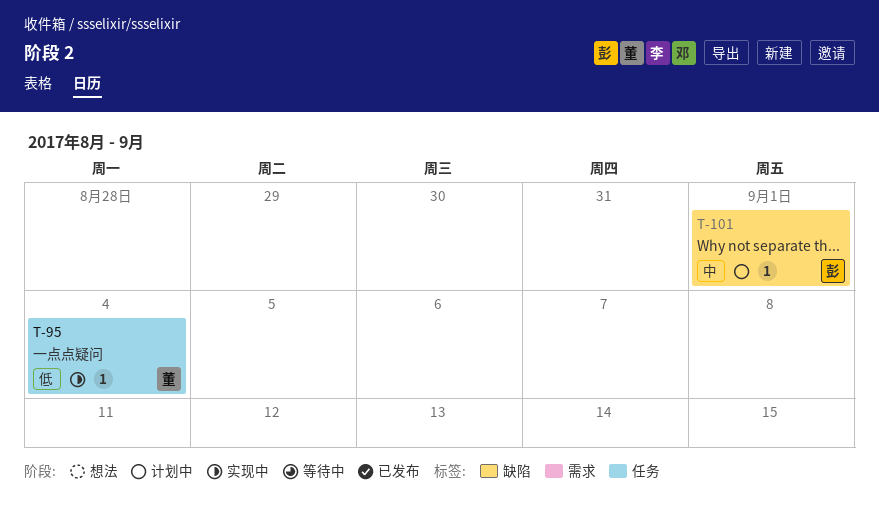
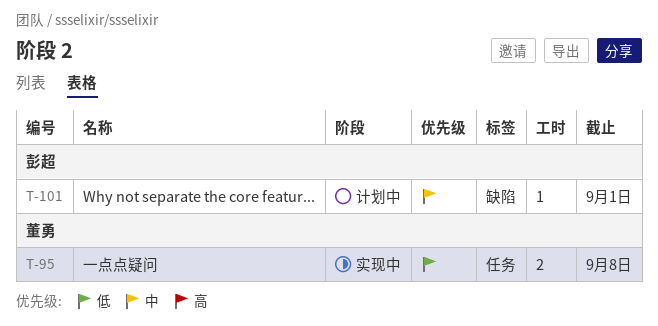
T-95, estimate: 1 -> 2
T-95, due: Sep 4 -> Sep 8

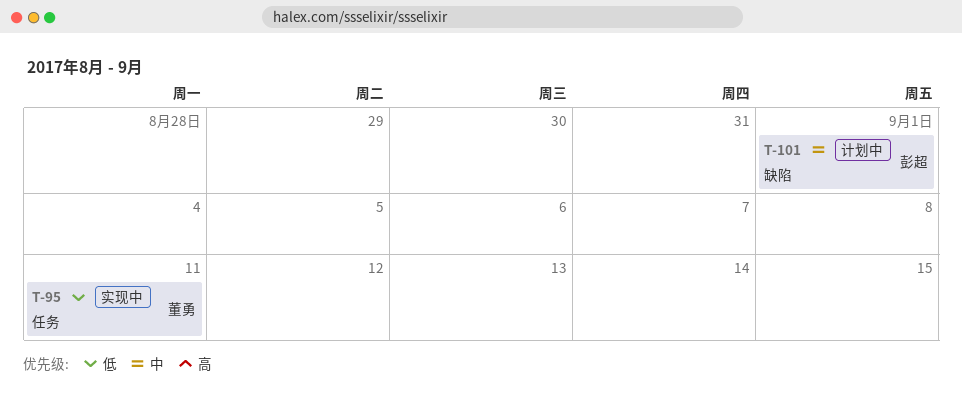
T-95, due: Sep 8 -> Sep 11

